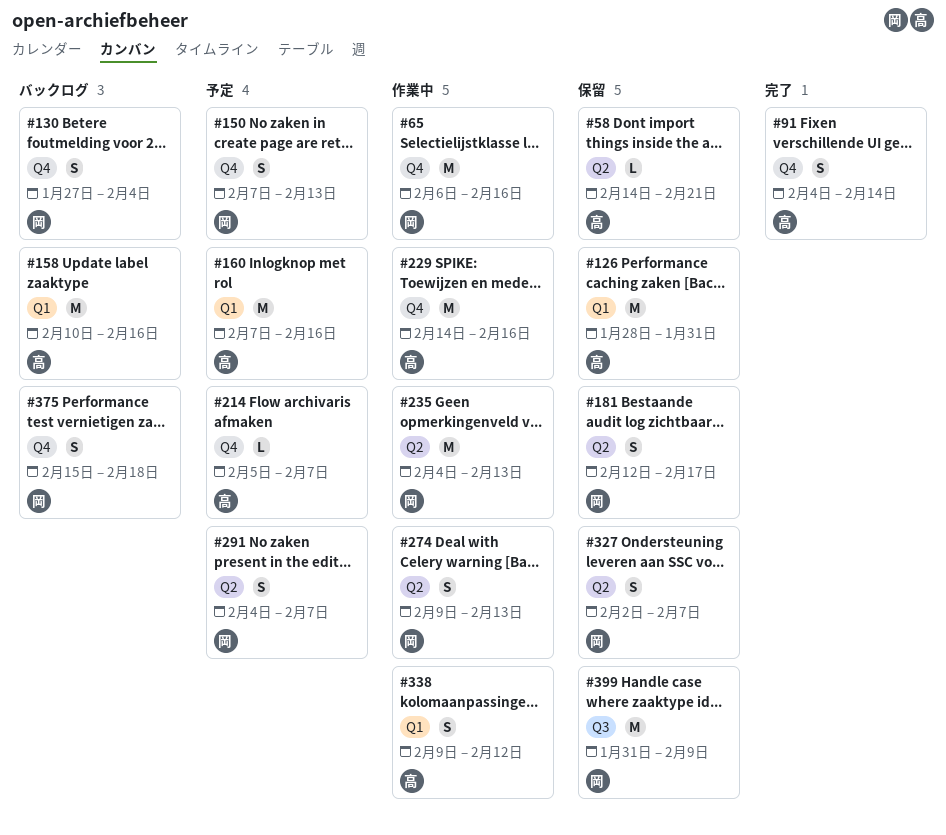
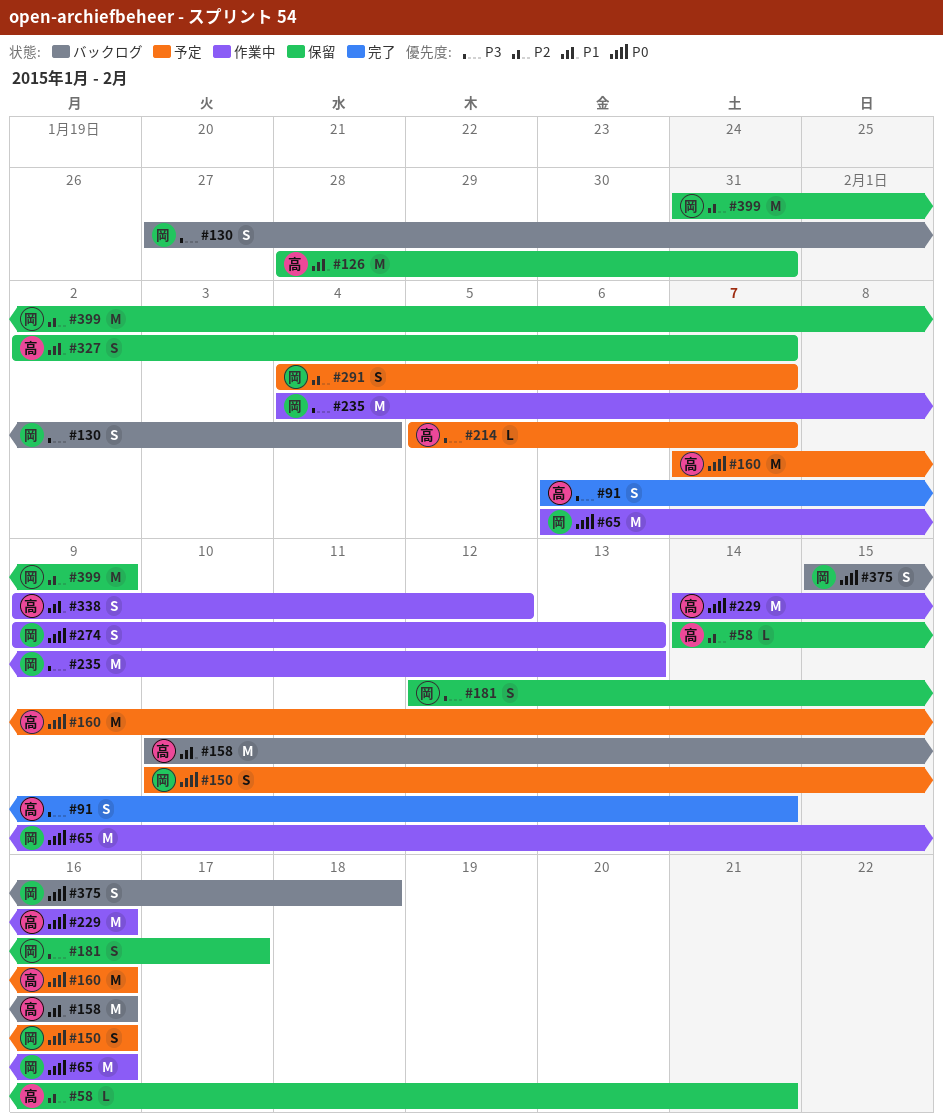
#91, start: Feb 4 -> Feb 6
#150, start: Feb 7 -> Feb 10
#150, due: Feb 13 -> Feb 16
#327, owner: 岡 -> 高

